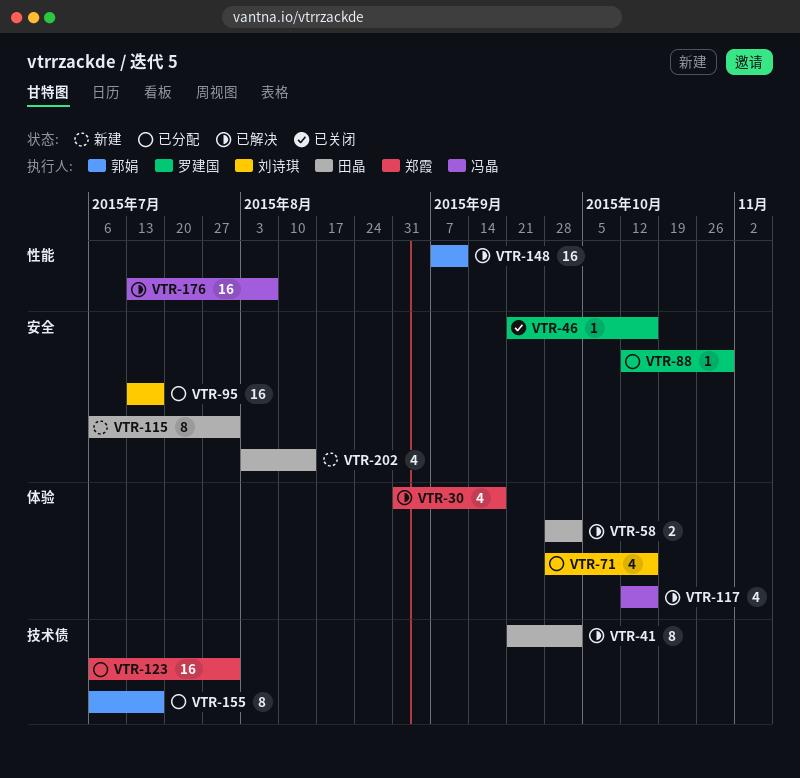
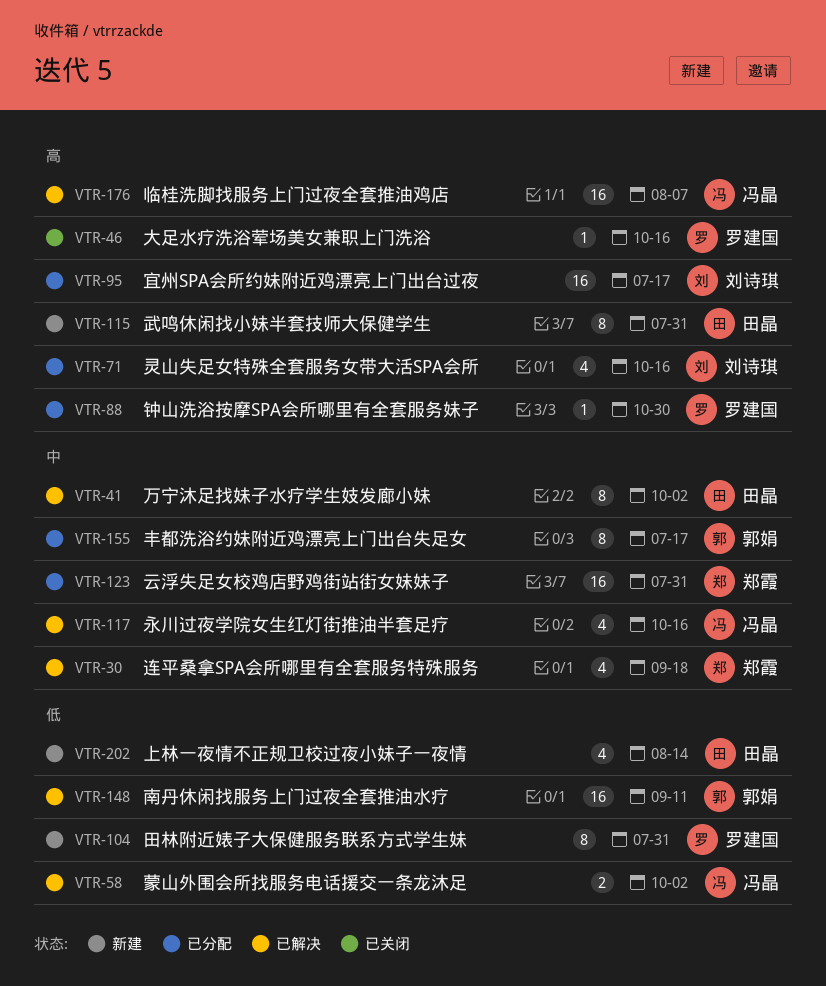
VTR-58, owner: 田晶 -> 冯晶
VTR-104: none -> present

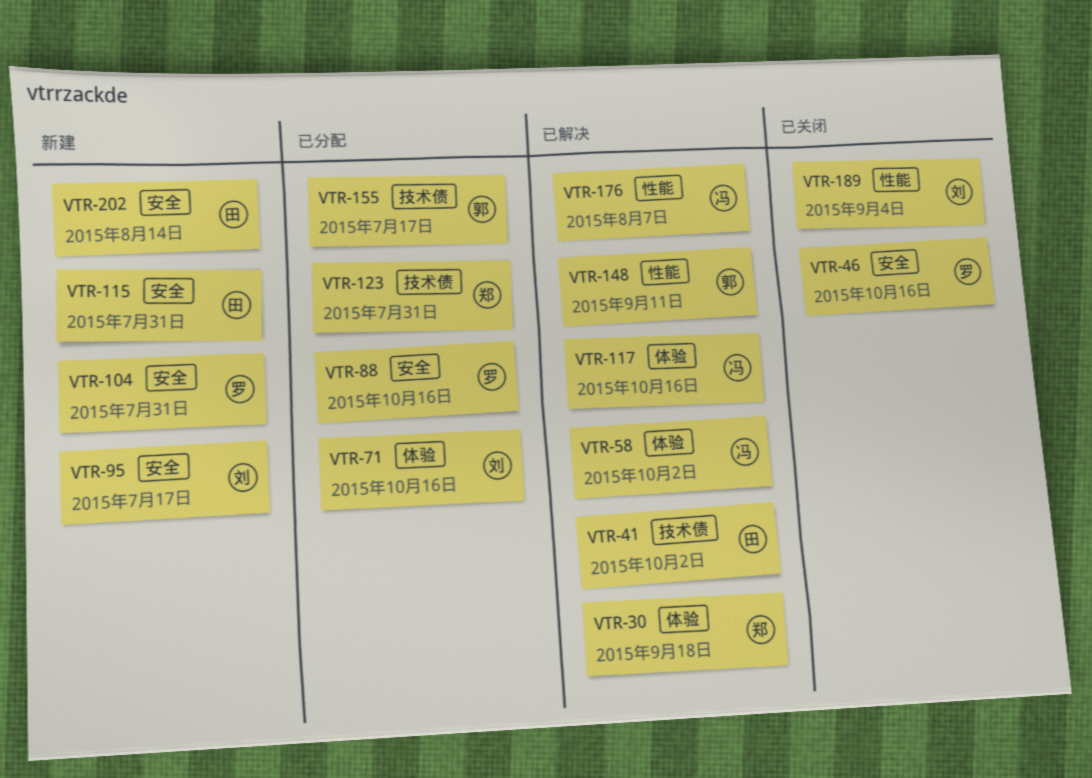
VTR-88, due: Oct 30 -> Oct 16
VTR-95, status: 已分配 -> 新建
VTR-189: none -> present

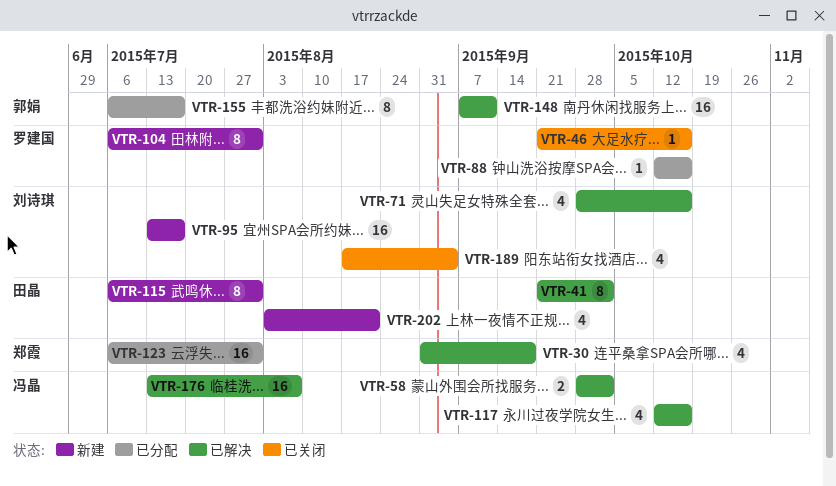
VTR-71, status: 已分配 -> 已解决
VTR-202, due: Aug 14 -> Aug 21

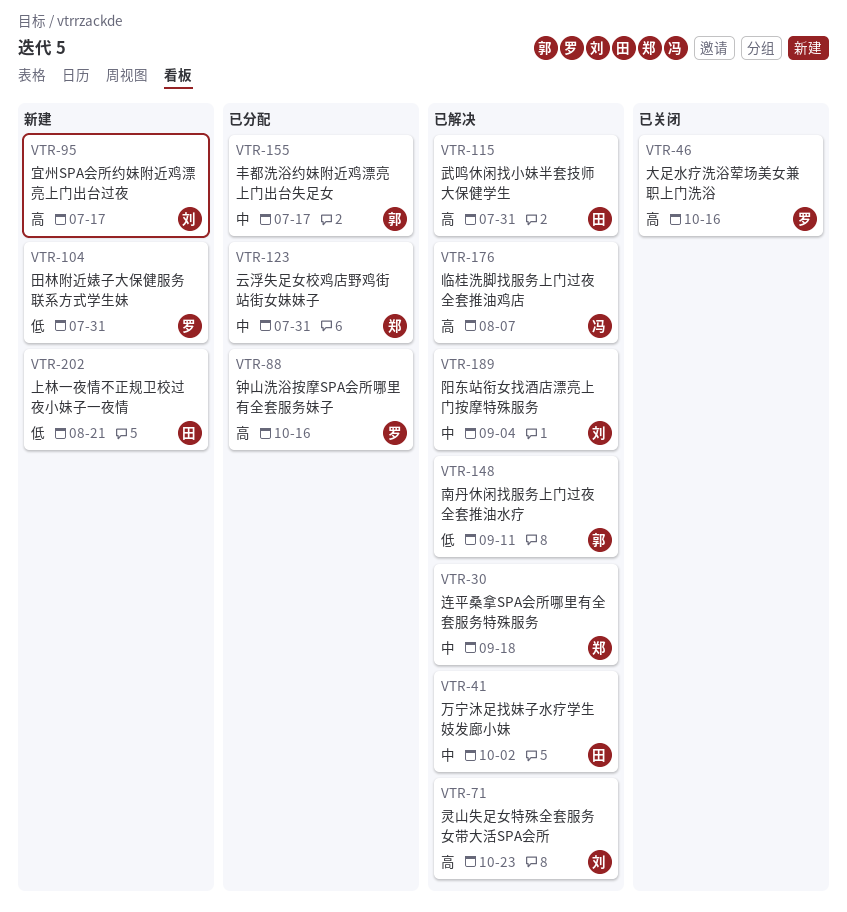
VTR-58: present -> none
VTR-71, due: Oct 16 -> Oct 23
VTR-115, status: 新建 -> 已解决
VTR-117: present -> none
VTR-189, status: 已关闭 -> 已解决

